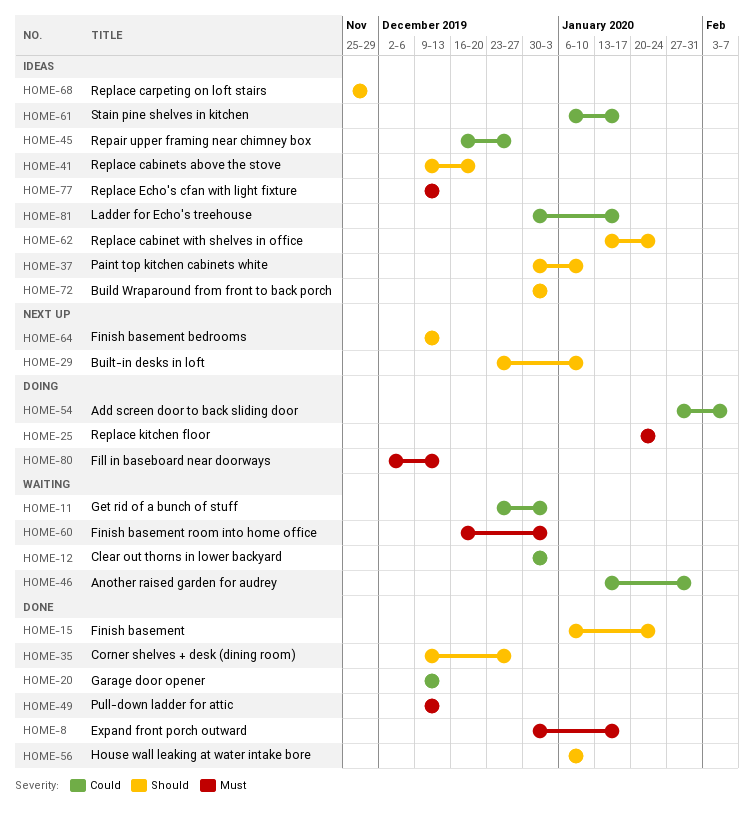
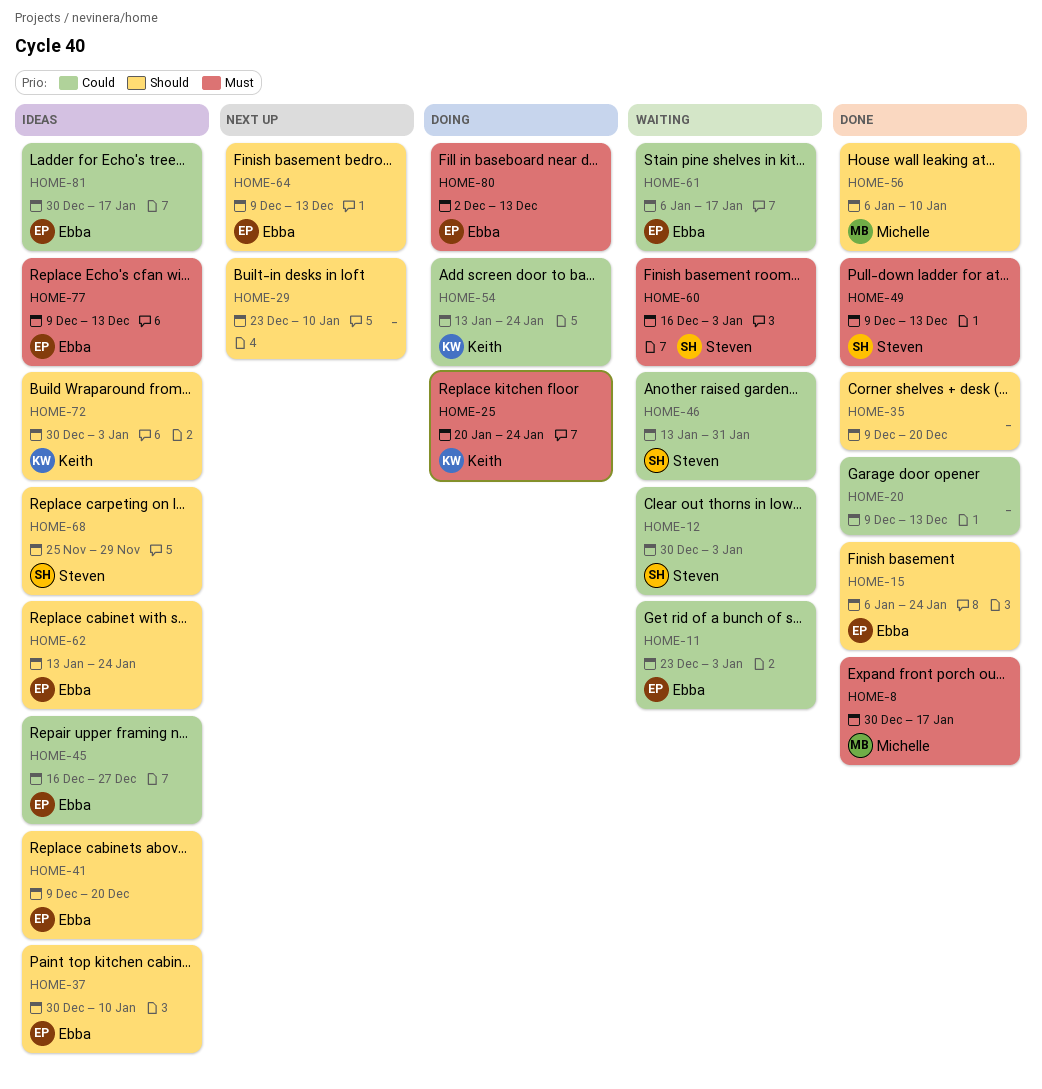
HOME-35, due: Dec 27 -> Dec 20
HOME-54, start: Jan 27 -> Jan 13
HOME-54, due: Feb 7 -> Jan 24
HOME-61, status: Ideas -> Waiting

